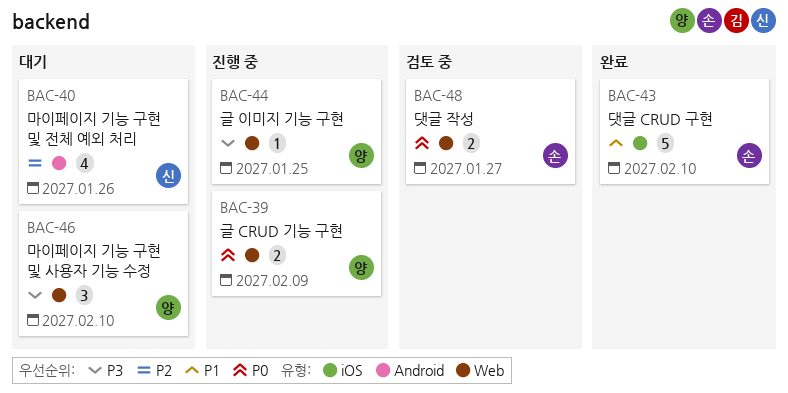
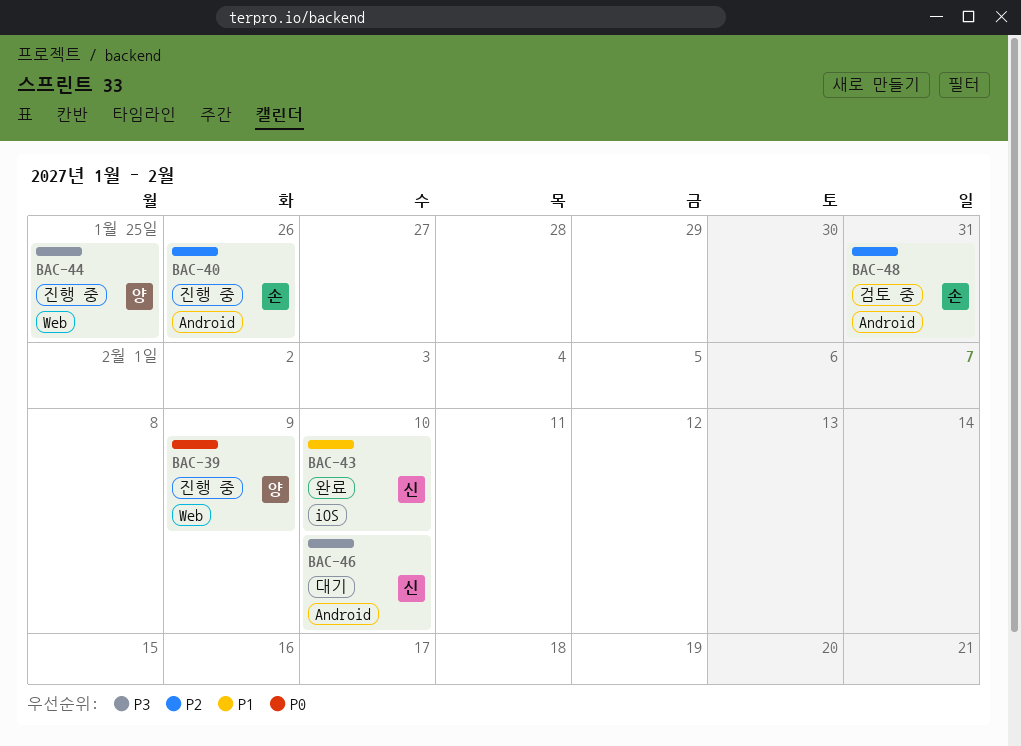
BAC-40, status: 대기 -> 진행 중
BAC-40, owner: 신 -> 손
BAC-43, owner: 손 -> 신
BAC-46, owner: 양 -> 신
BAC-46, label: Web -> Android
BAC-48, priority: P0 -> P2
BAC-48, label: Web -> Android
BAC-48, due: Jan 27 -> Jan 31

